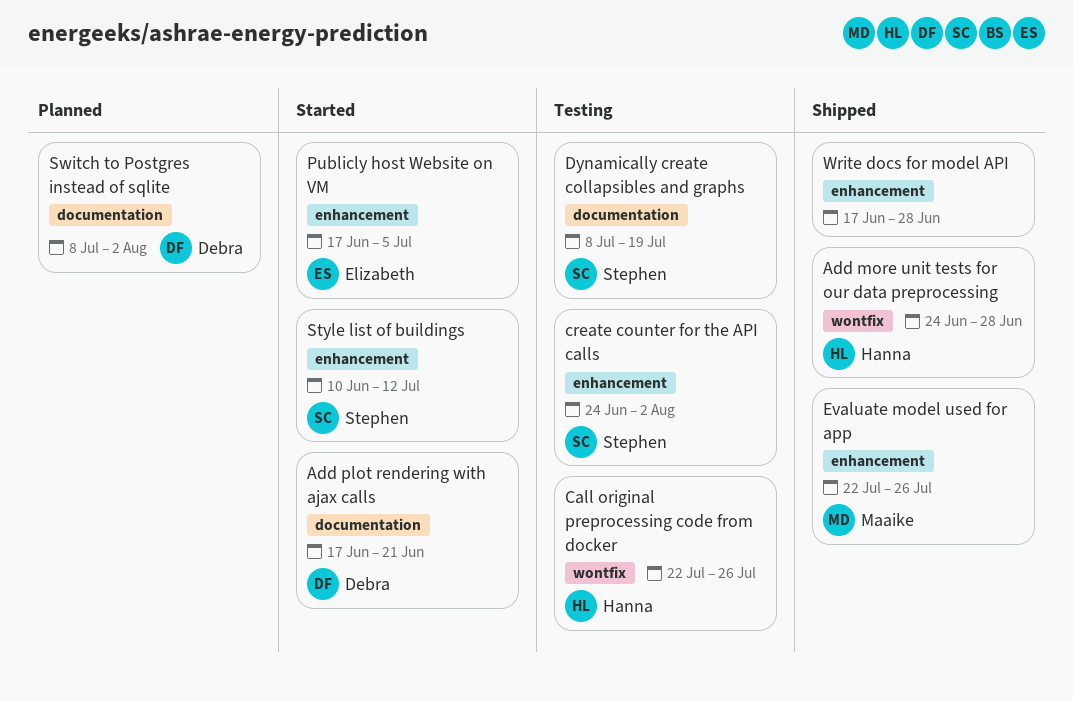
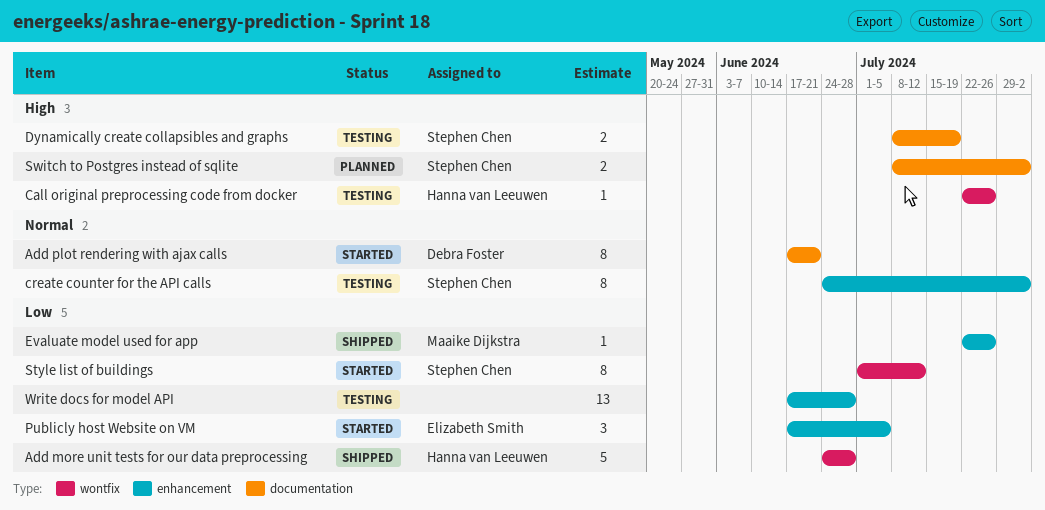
Style list of buildings, label: enhancement -> wontfix
Style list of buildings, start: Jun 10 -> Jul 1
Switch to Postgres instead of sqlite, owner: Debra Foster -> Stephen Chen
Write docs for model API, status: Shipped -> Testing

